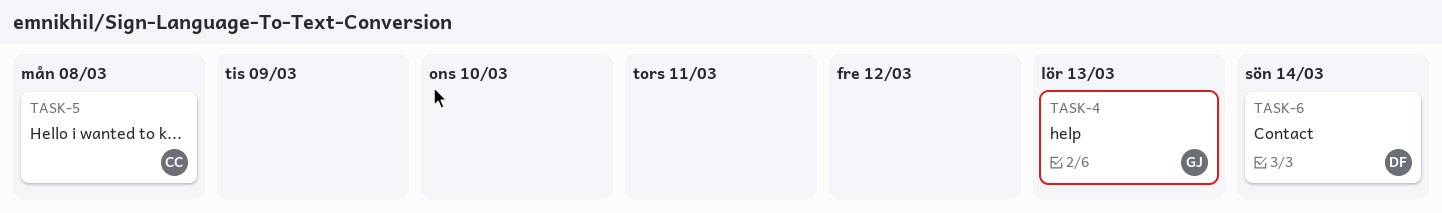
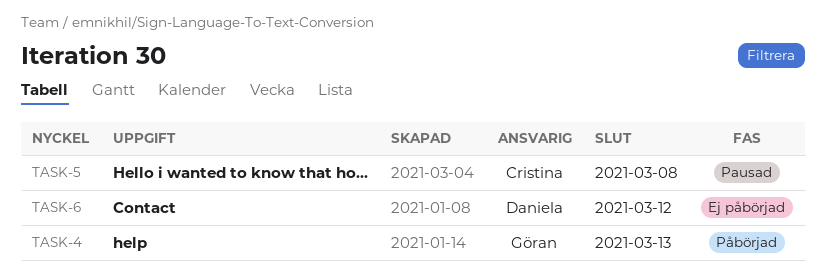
TASK-6, due: Mar 14 -> Mar 12

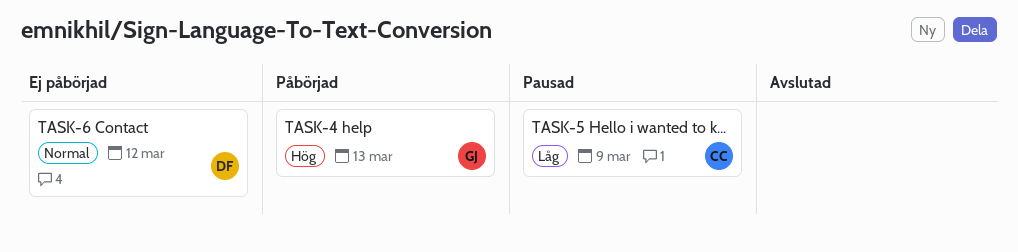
TASK-5, due: Mar 8 -> Mar 9

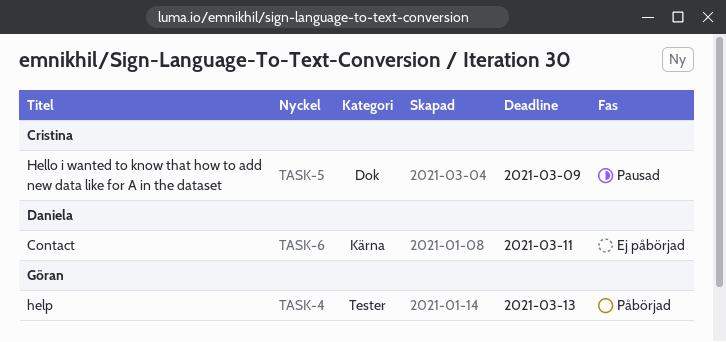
TASK-6, due: Mar 12 -> Mar 11

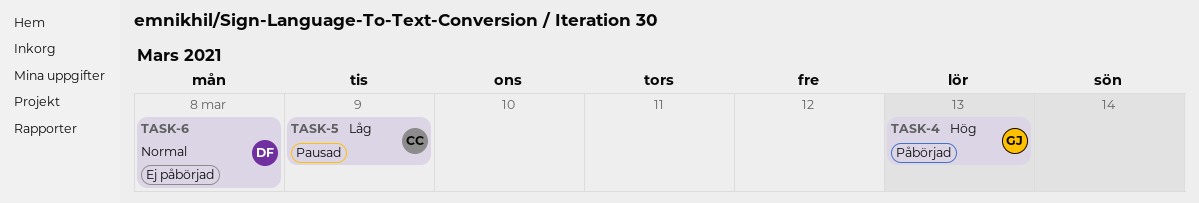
TASK-6, due: Mar 11 -> Mar 8

